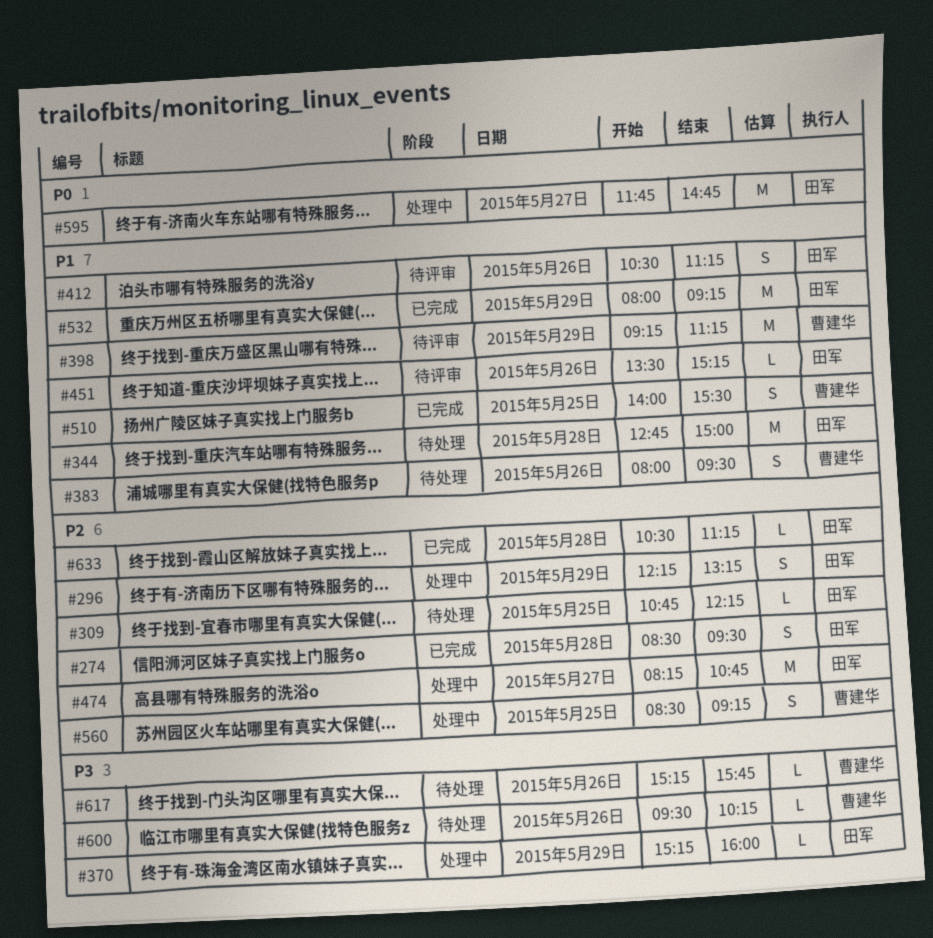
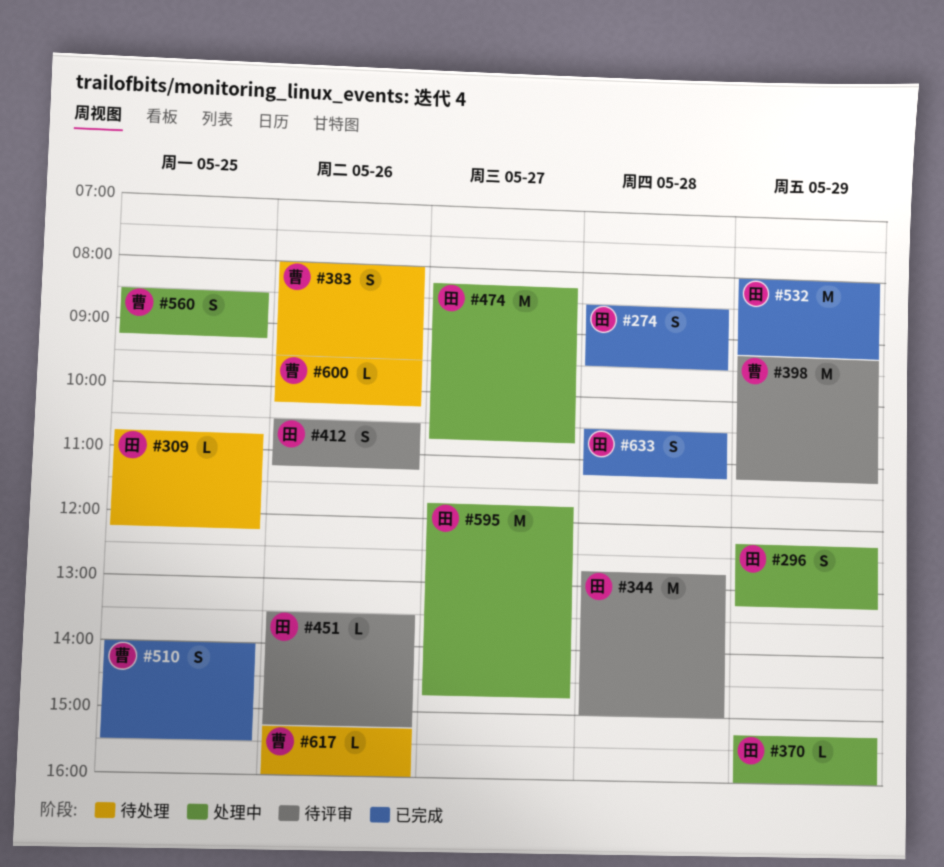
#344, status: 待处理 -> 待评审
#617, ends: 15:45 -> 16:00
#633, estimate: L -> S

